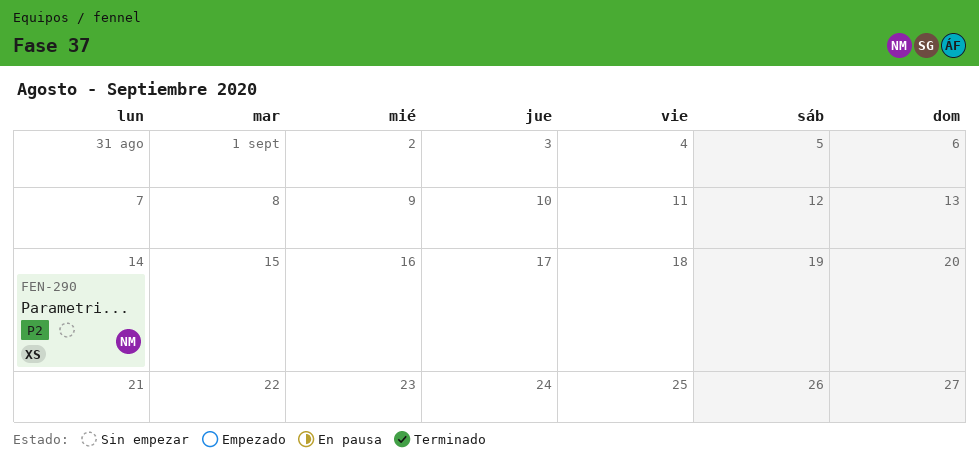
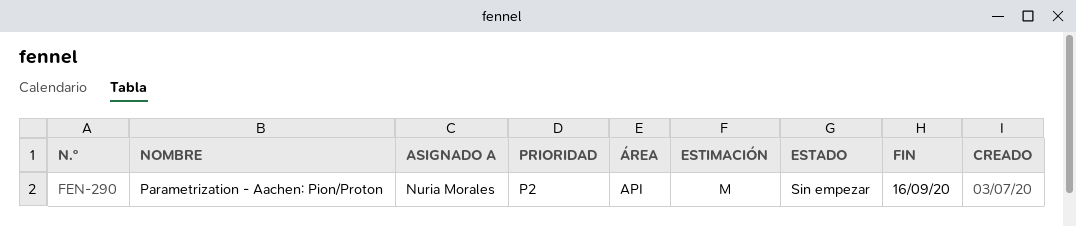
FEN-290, estimate: XS -> M
FEN-290, due: Sep 14 -> Sep 16

